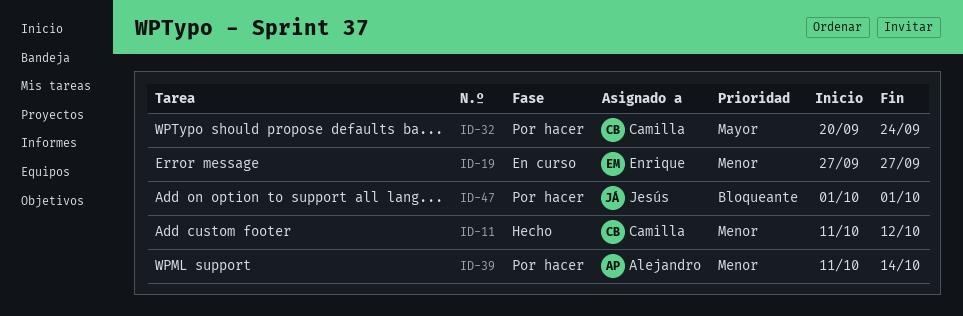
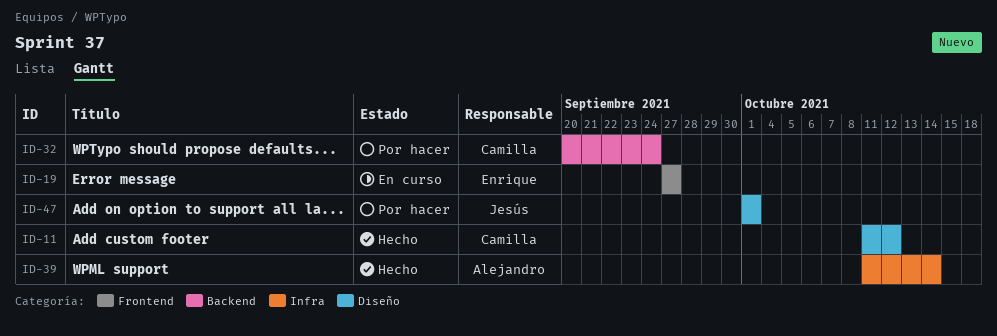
ID-39, status: Por hacer -> Hecho

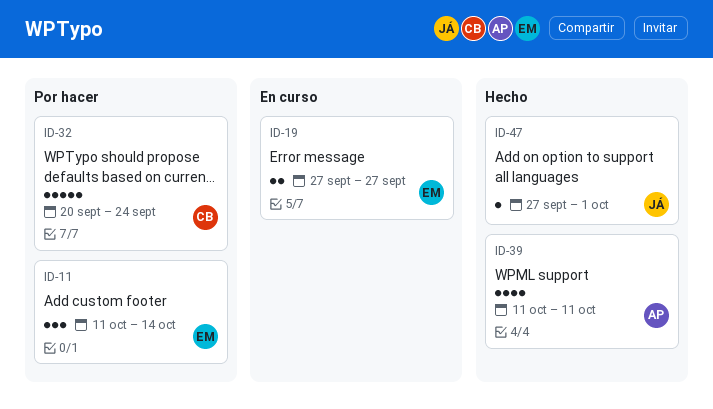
ID-11, status: Hecho -> Por hacer
ID-11, owner: Camilla -> Enrique
ID-11, due: Oct 12 -> Oct 14
ID-39, due: Oct 14 -> Oct 11
ID-47, status: Por hacer -> Hecho
ID-47, start: Oct 1 -> Sep 27

